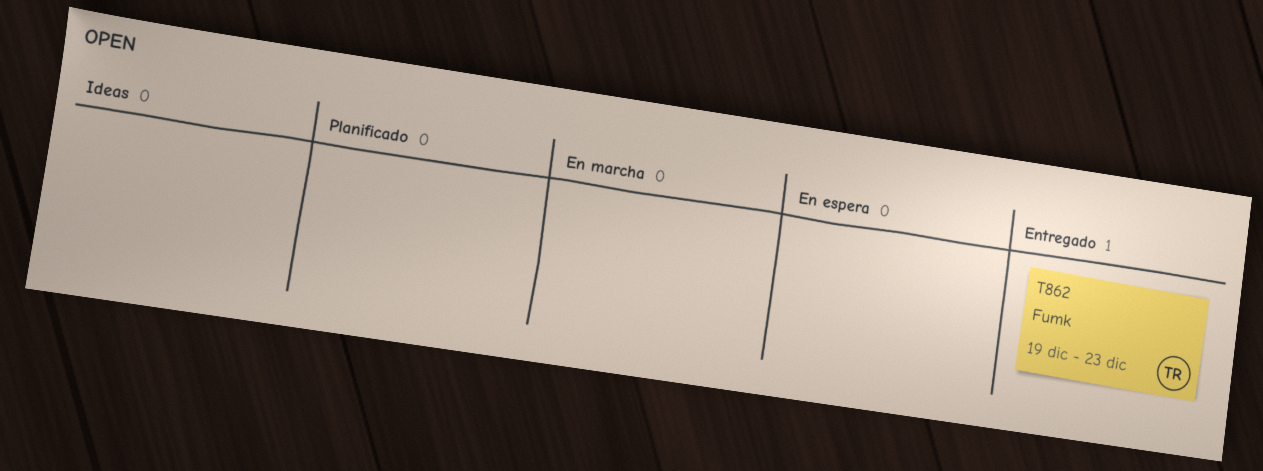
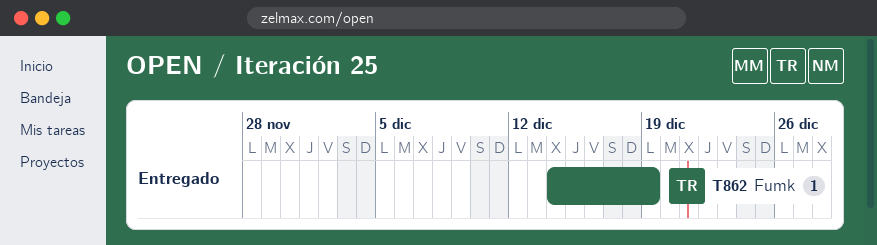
T862, start: Dec 19 -> Dec 14
T862, due: Dec 23 -> Dec 19

